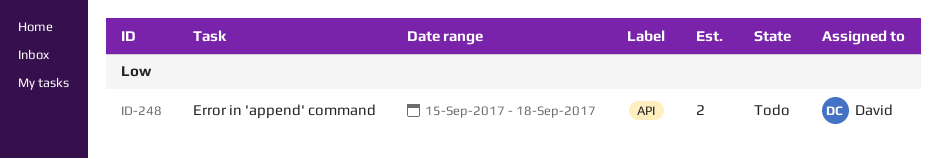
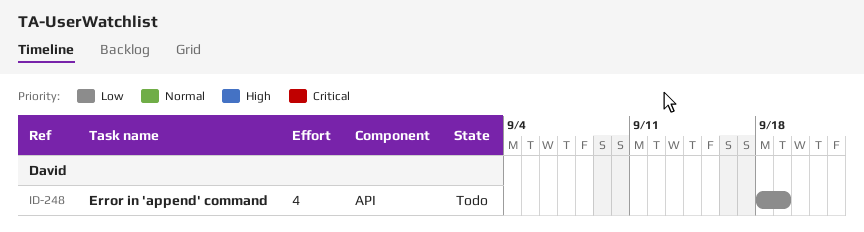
ID-248, estimate: 2 -> 4
ID-248, start: Sep 15 -> Sep 18
ID-248, due: Sep 18 -> Sep 19

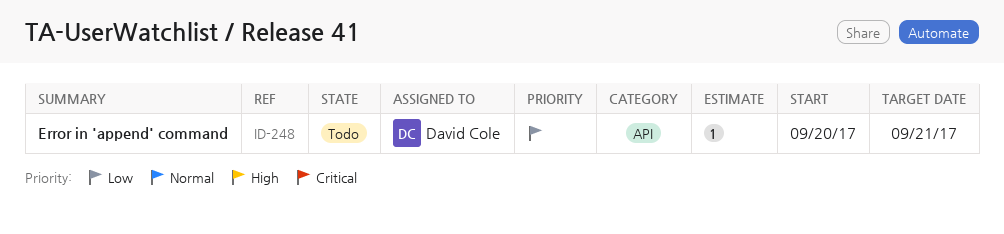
ID-248, estimate: 4 -> 1
ID-248, start: Sep 18 -> Sep 20
ID-248, due: Sep 19 -> Sep 21

